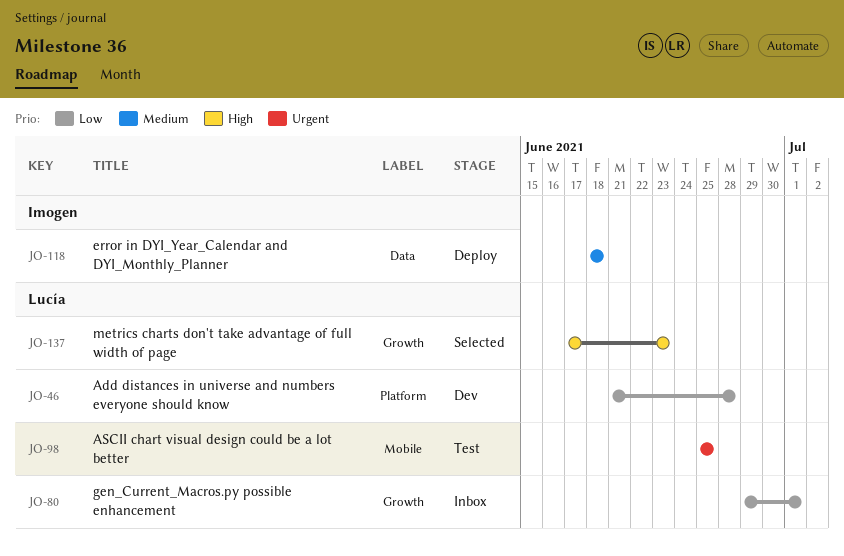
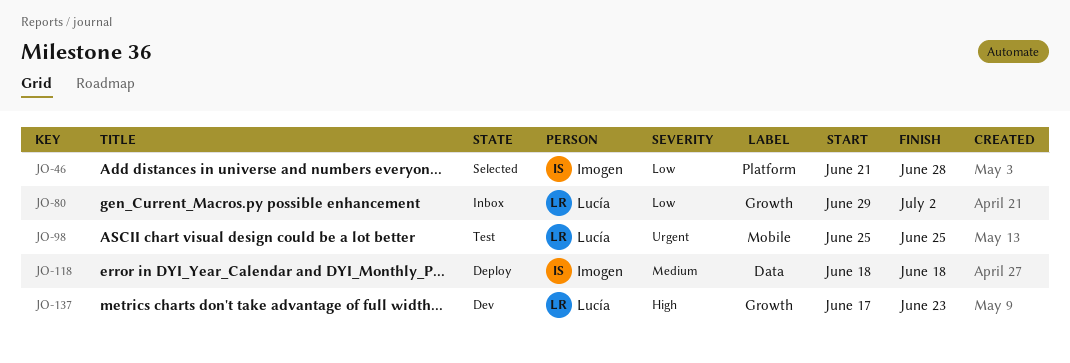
JO-46, status: Dev -> Selected
JO-46, owner: Lucía -> Imogen
JO-80, due: Jul 1 -> Jul 2
JO-137, status: Selected -> Dev

